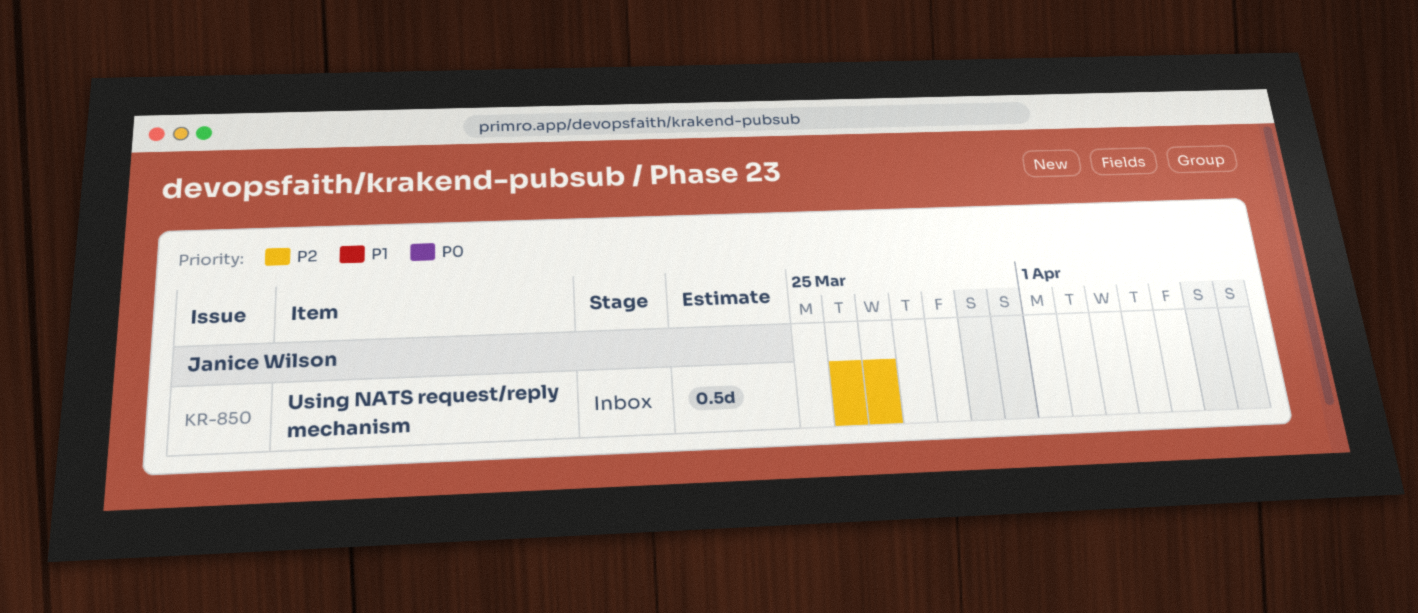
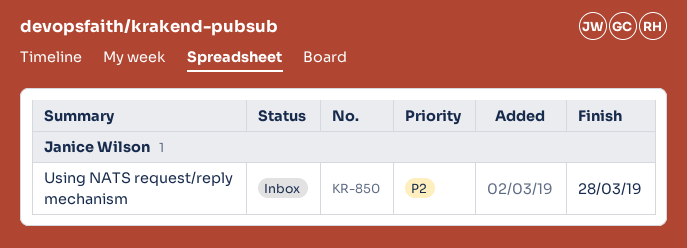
KR-850, due: Mar 27 -> Mar 28

